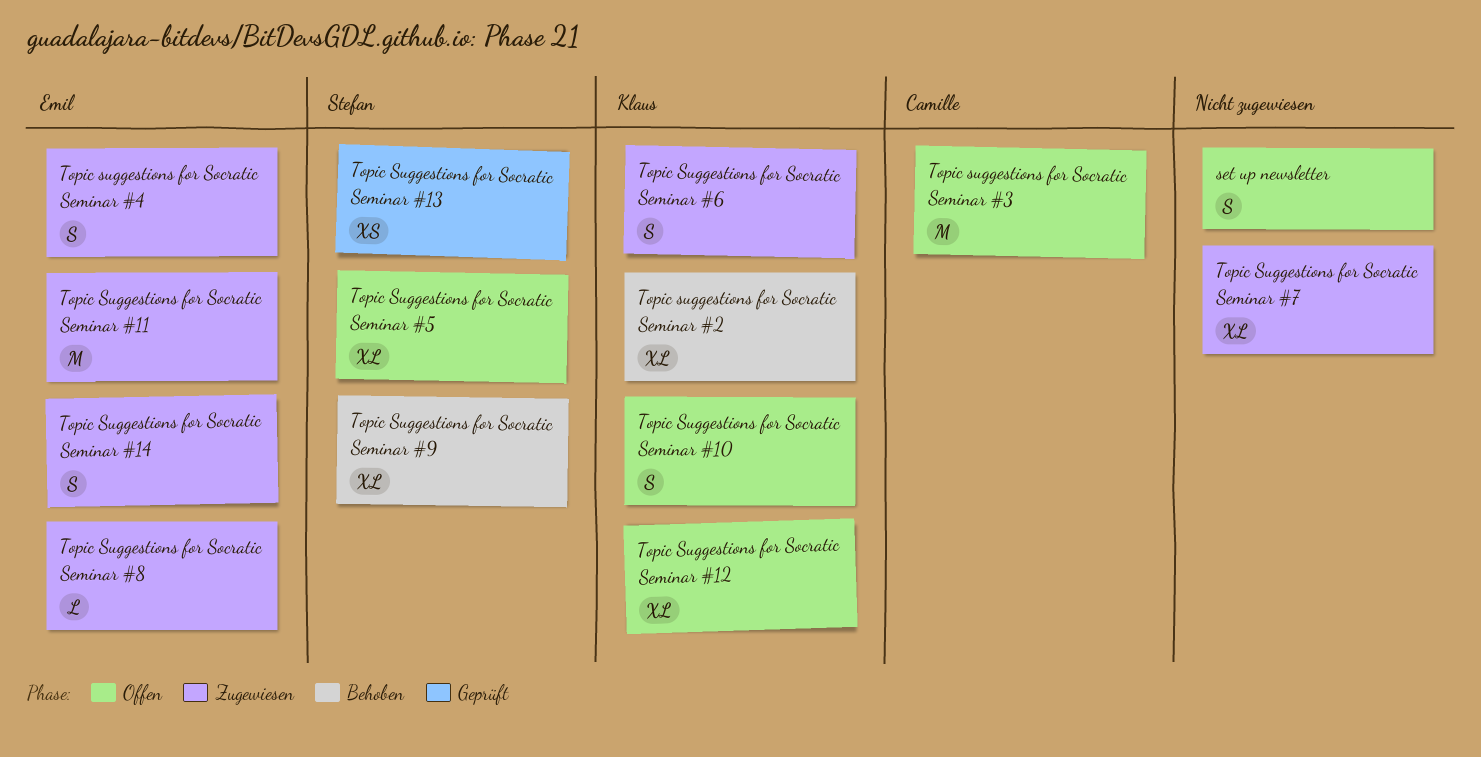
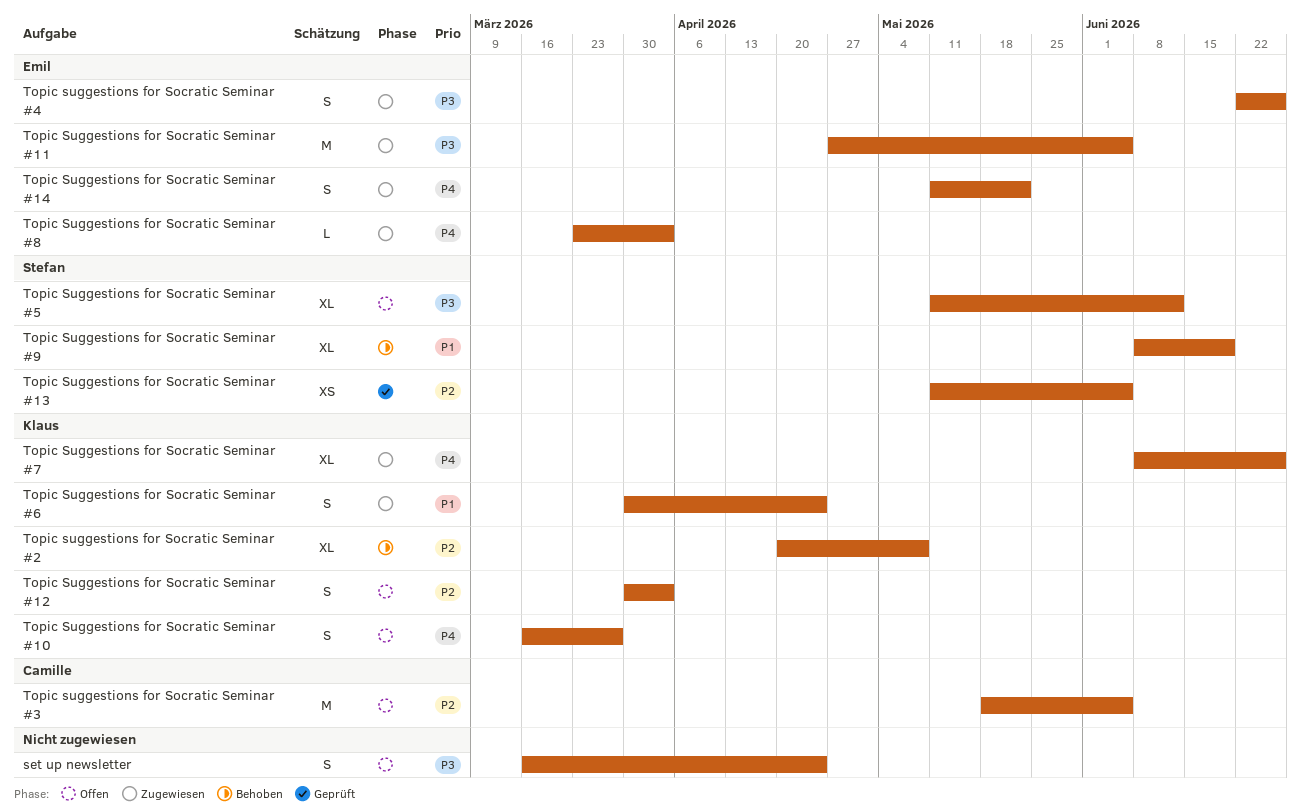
Topic Suggestions for Socratic Seminar #12, estimate: XL -> S
Topic Suggestions for Socratic Seminar #7, owner: none -> Klaus

